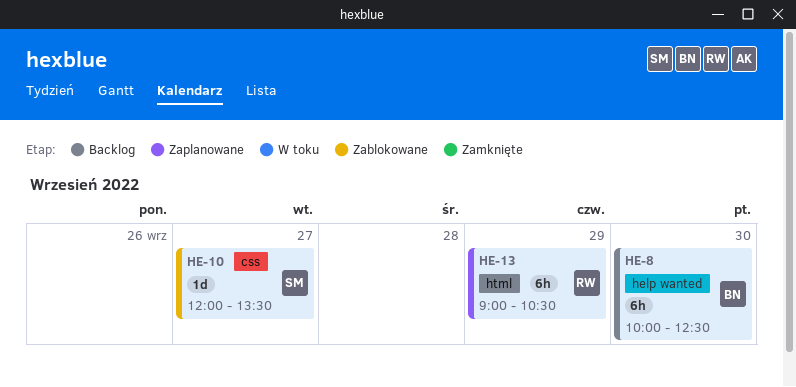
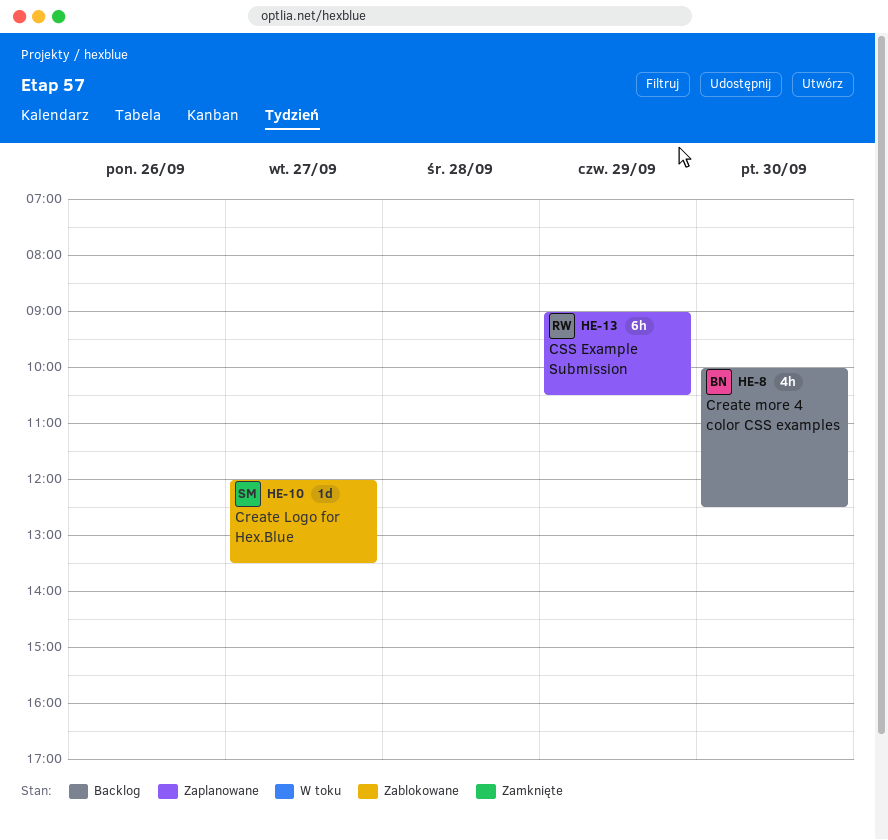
HE-8, estimate: 6h -> 4h

